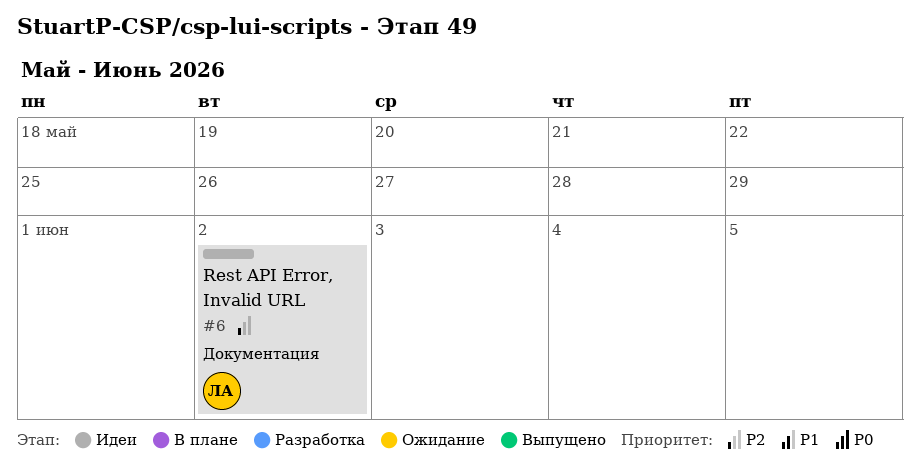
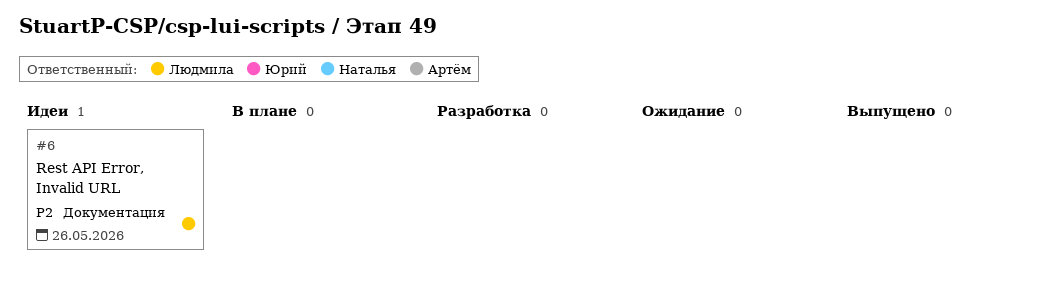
#6, due: Jun 2 -> May 26

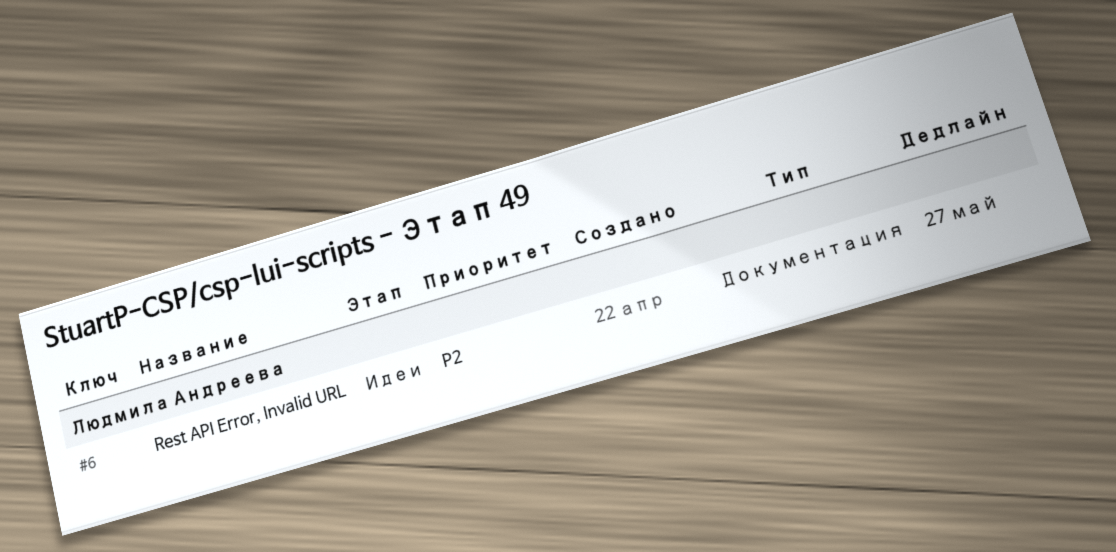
#6, due: May 26 -> May 27

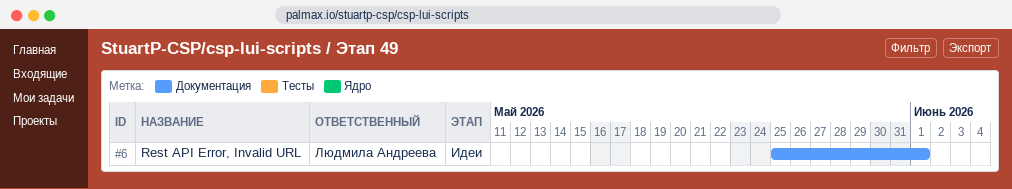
#6, due: May 27 -> Jun 1

